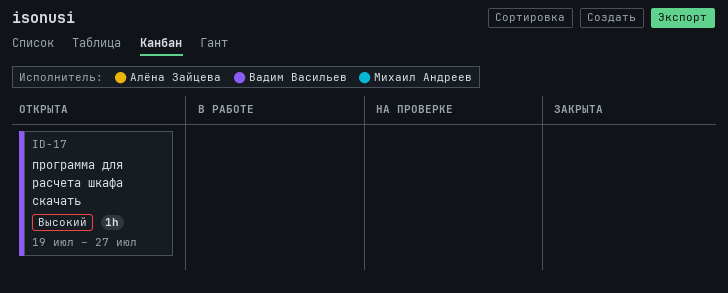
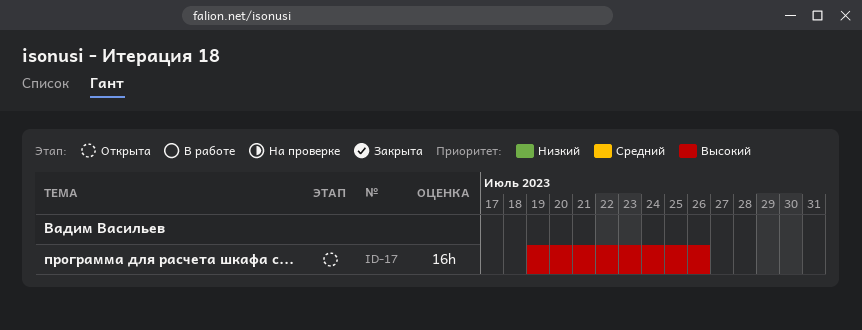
ID-17, estimate: 1h -> 16h
ID-17, due: Jul 27 -> Jul 26

